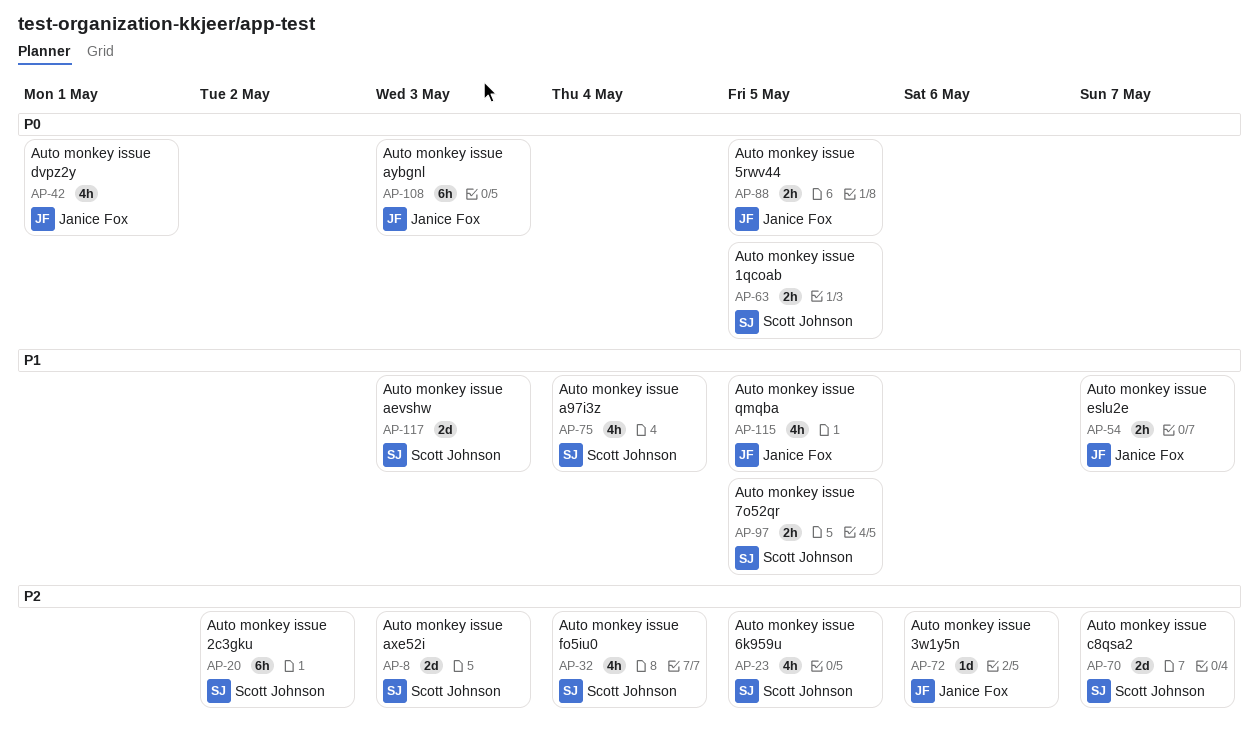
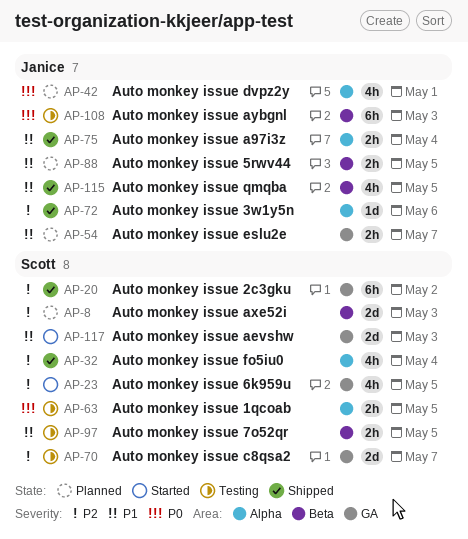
AP-75, owner: Scott Johnson -> Janice Fox
AP-75, estimate: 4h -> 2h
AP-88, priority: P0 -> P1

